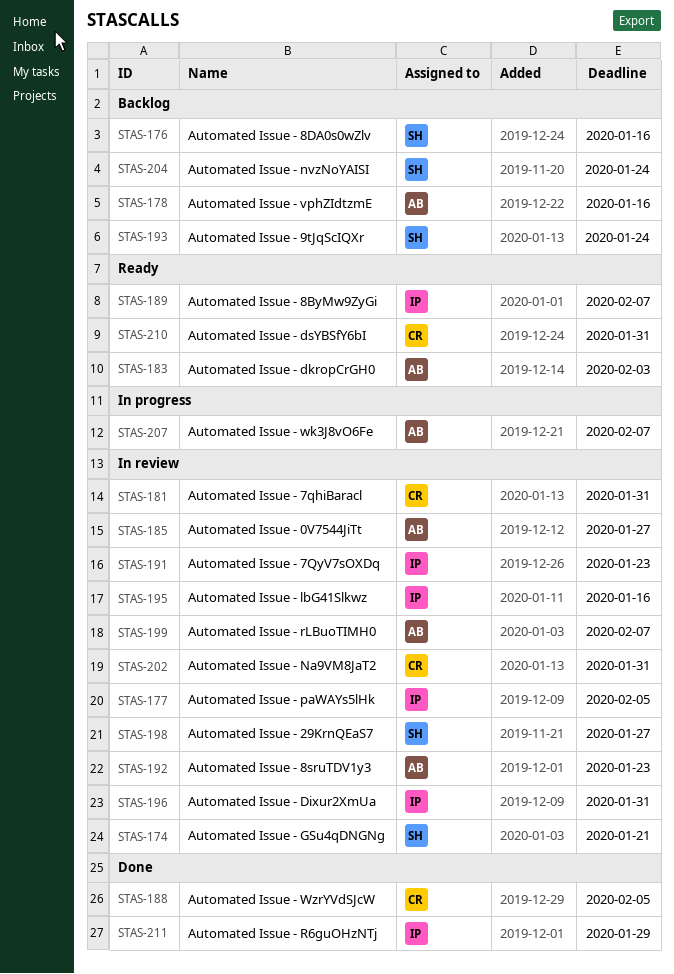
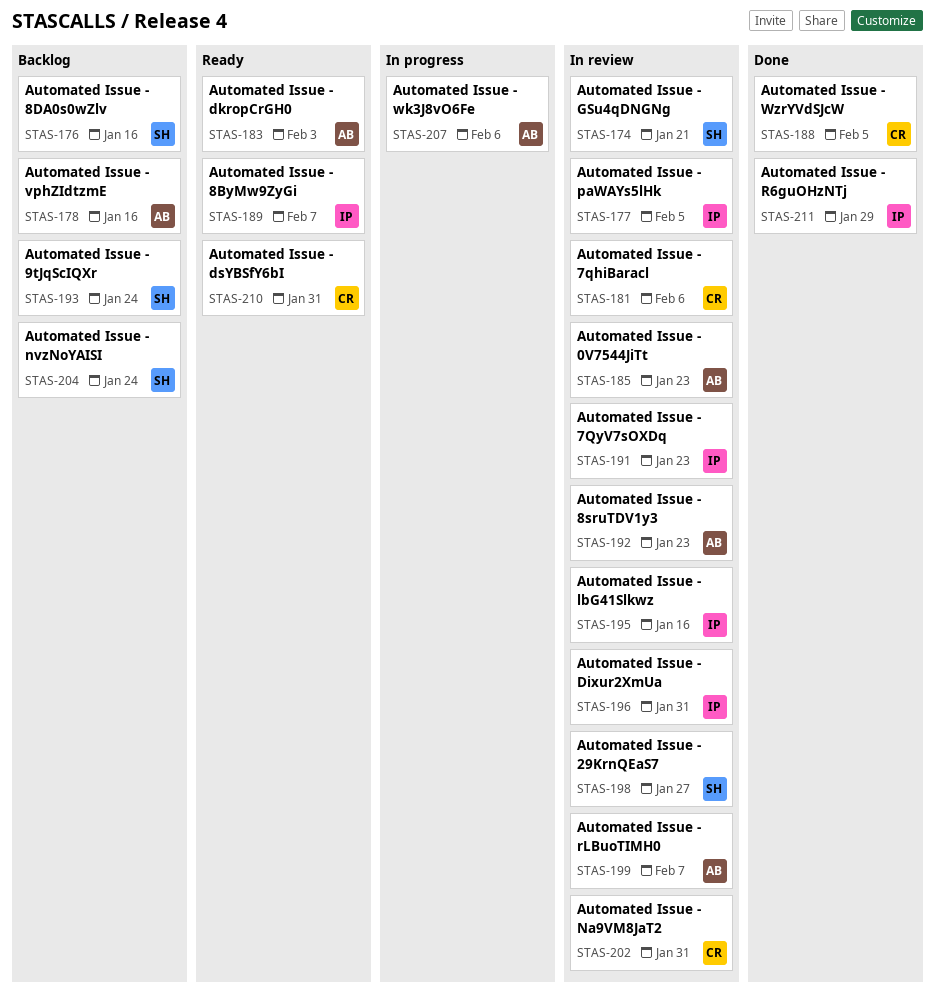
STAS-181, due: Jan 31 -> Feb 6
STAS-185, due: Jan 27 -> Jan 23
STAS-207, due: Feb 7 -> Feb 6

